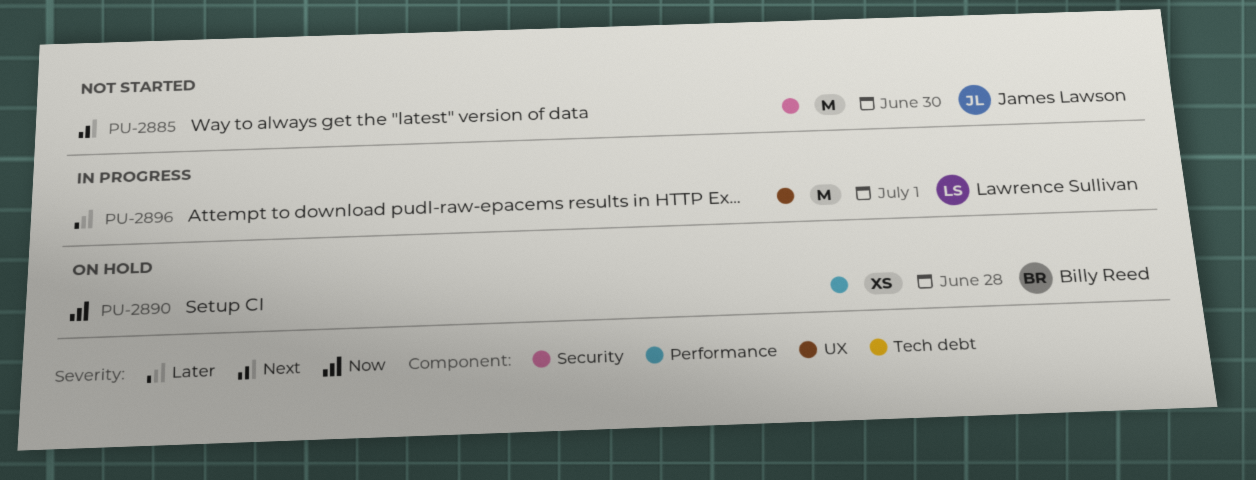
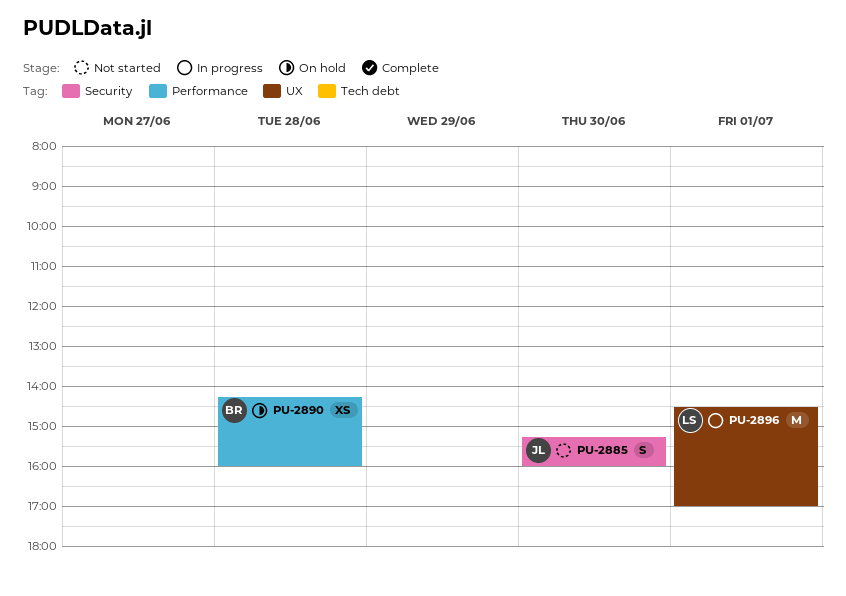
PU-2885, estimate: M -> S

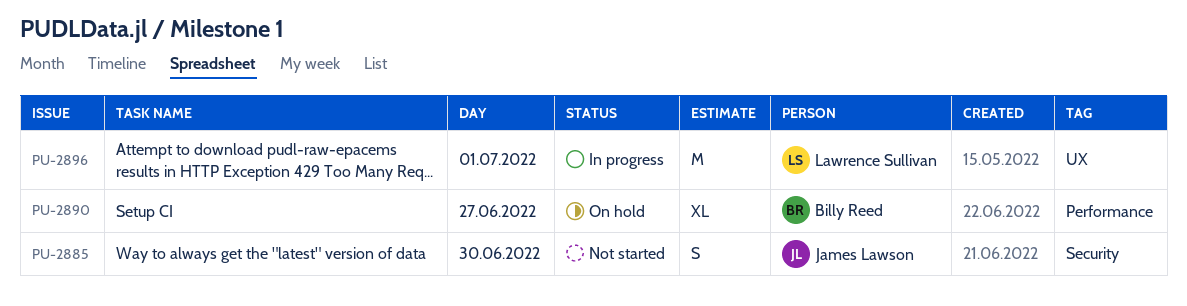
PU-2890, estimate: XS -> XL
PU-2890, day: Jun 28 -> Jun 27

